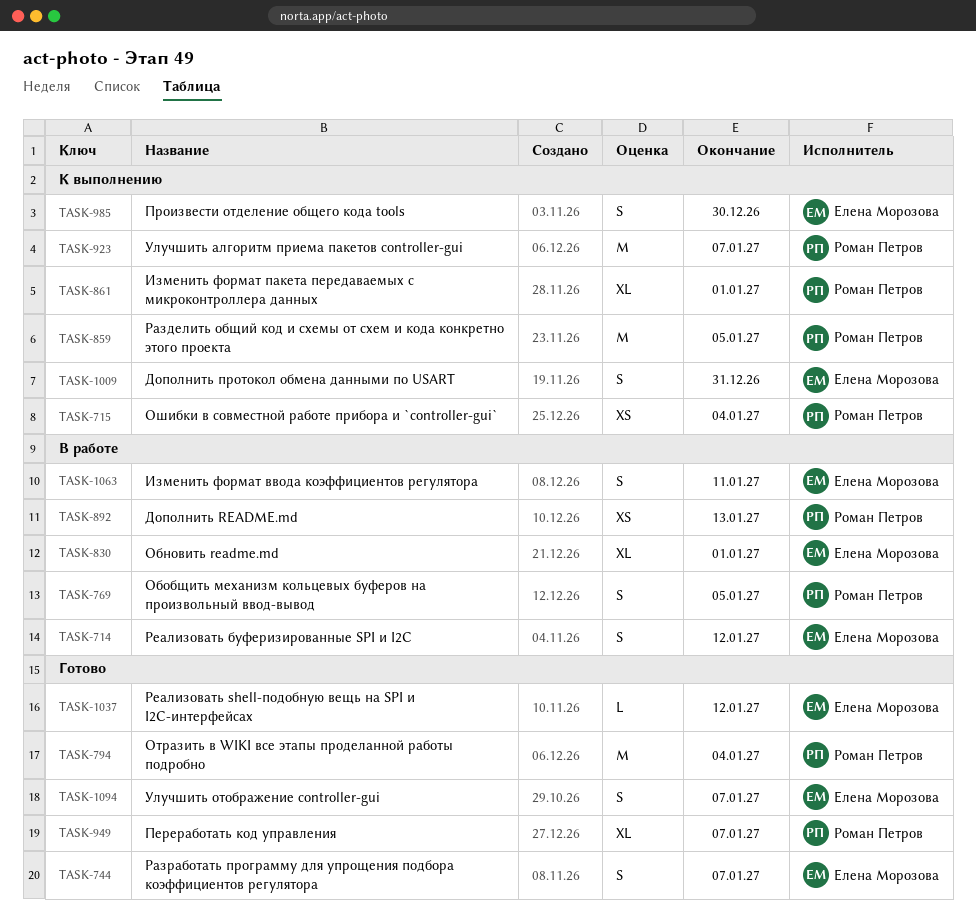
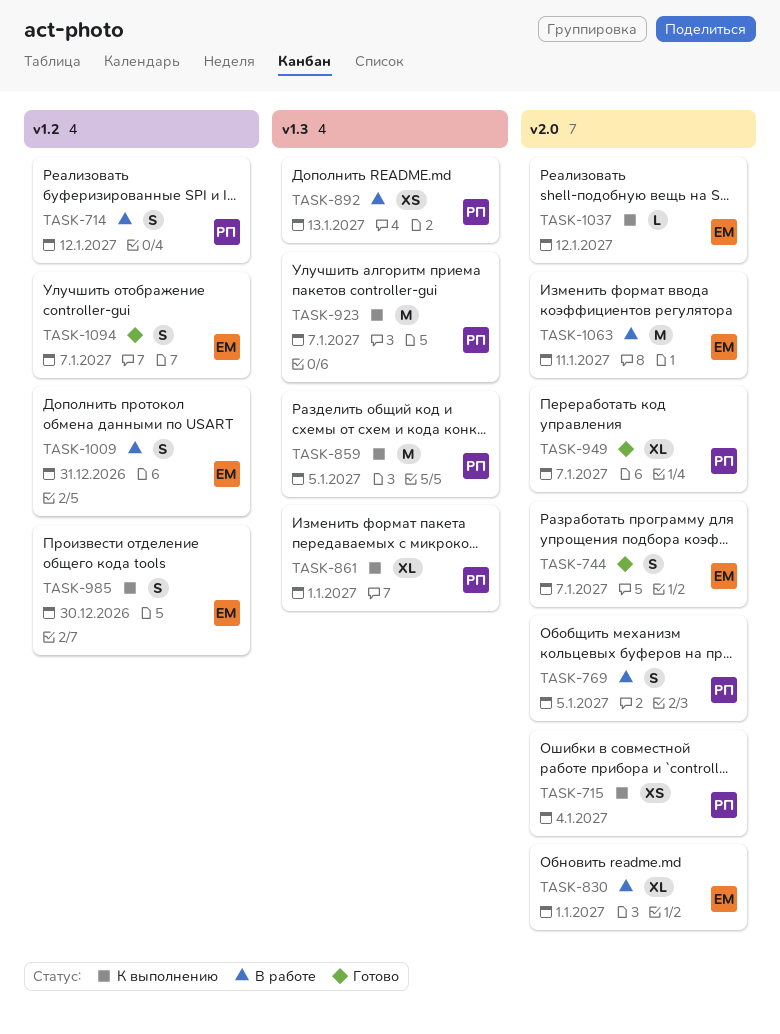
TASK-714, owner: Елена Морозова -> Роман Петров
TASK-794: present -> none
TASK-1009, status: К выполнению -> В работе
TASK-1037, status: Готово -> К выполнению
TASK-1063, estimate: S -> M

